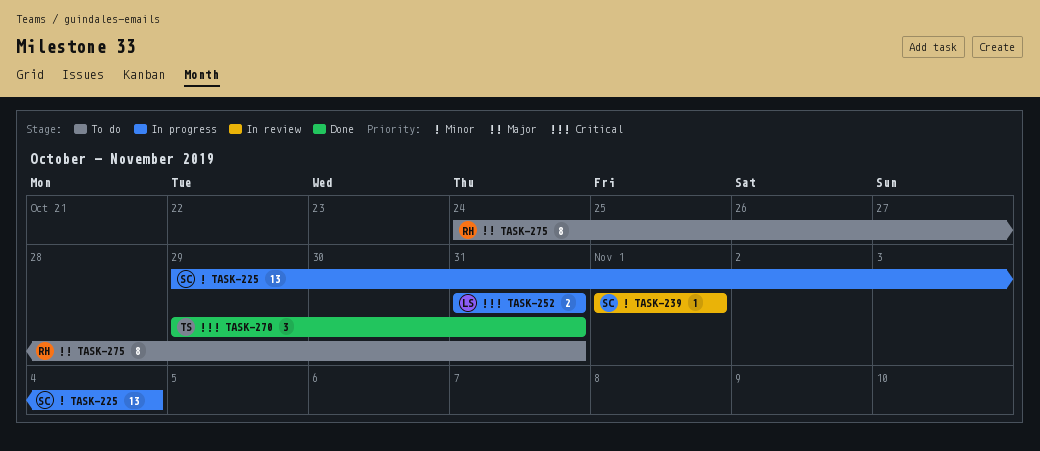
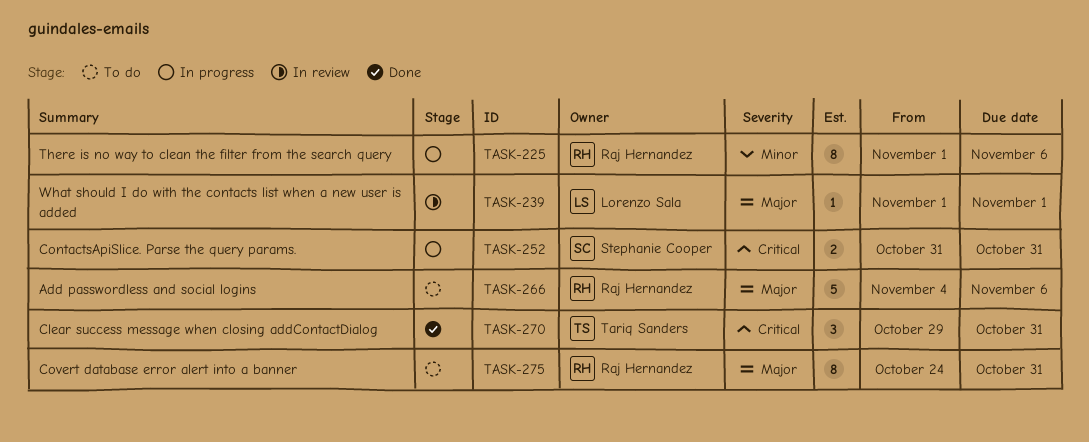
TASK-225, owner: Stephanie Cooper -> Raj Hernandez
TASK-225, estimate: 13 -> 8
TASK-225, start: Oct 29 -> Nov 1
TASK-225, due: Nov 4 -> Nov 6
TASK-239, owner: Stephanie Cooper -> Lorenzo Sala
TASK-239, priority: Minor -> Major
TASK-252, owner: Lorenzo Sala -> Stephanie Cooper
TASK-266: none -> present

